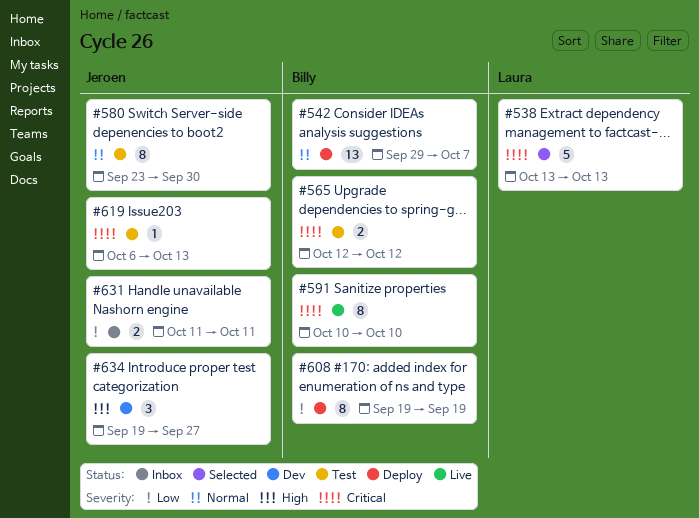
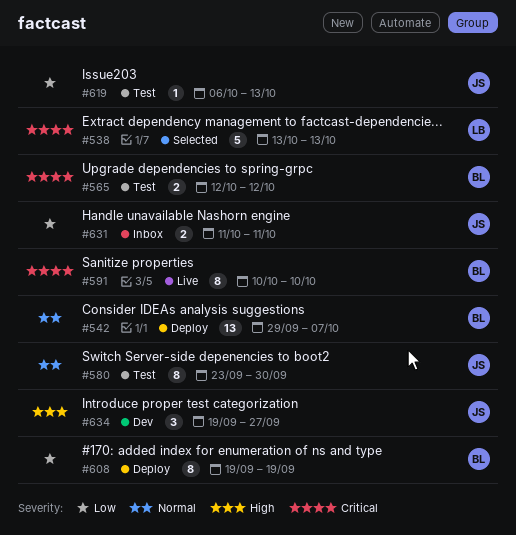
#619, priority: Critical -> Low

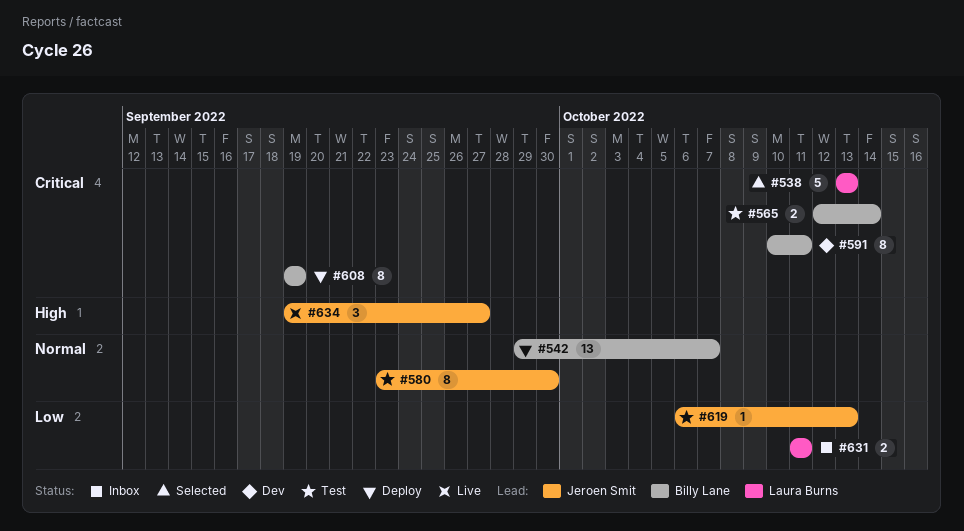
#565, due: Oct 12 -> Oct 14
#591, status: Live -> Dev
#591, due: Oct 10 -> Oct 11
#608, priority: Low -> Critical
#631, owner: Jeroen Smit -> Laura Burns
#634, status: Dev -> Live

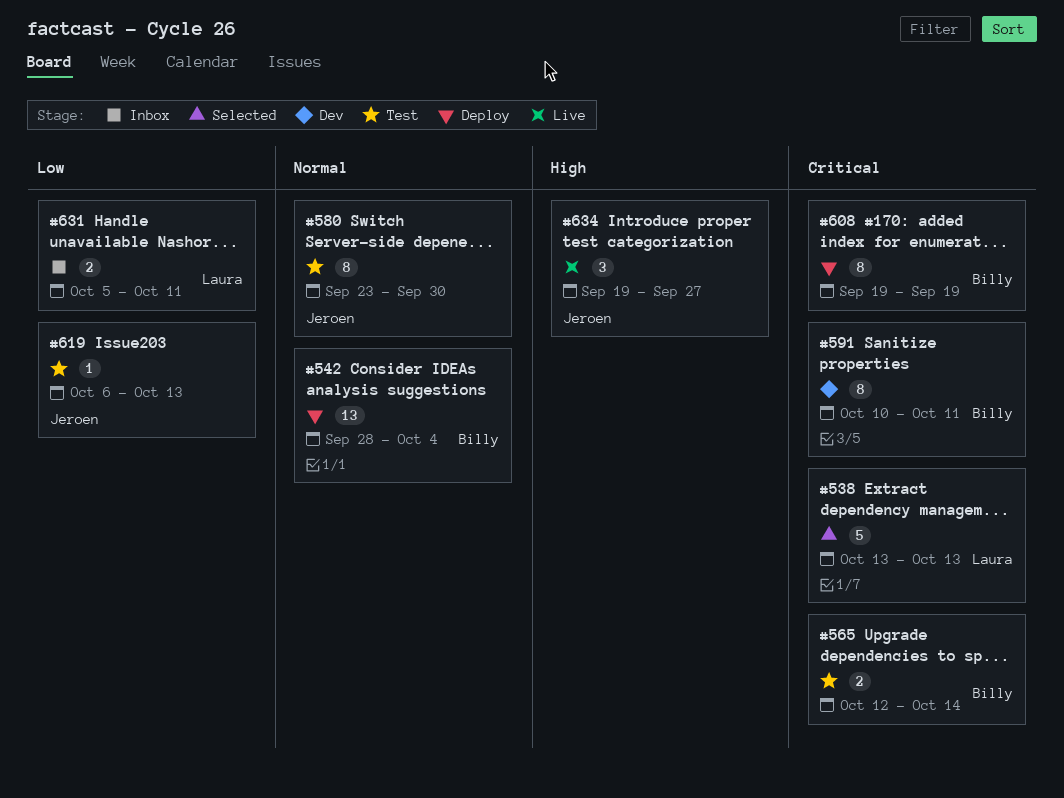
#542, start: Sep 29 -> Sep 28
#542, due: Oct 7 -> Oct 4
#631, start: Oct 11 -> Oct 5

